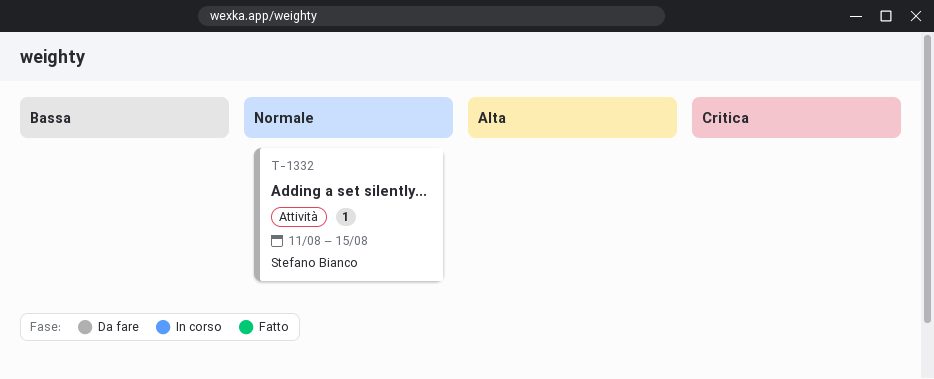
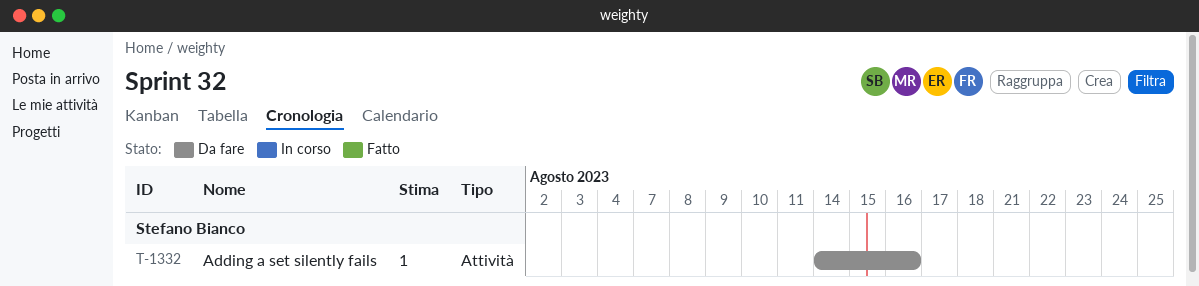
T-1332, start: Aug 11 -> Aug 14
T-1332, due: Aug 15 -> Aug 16

